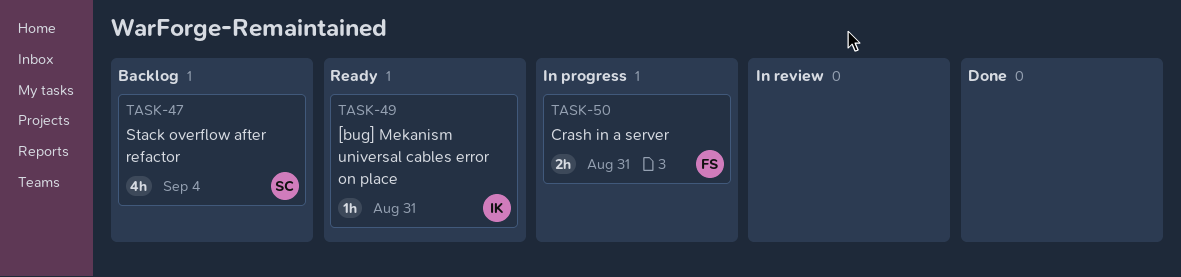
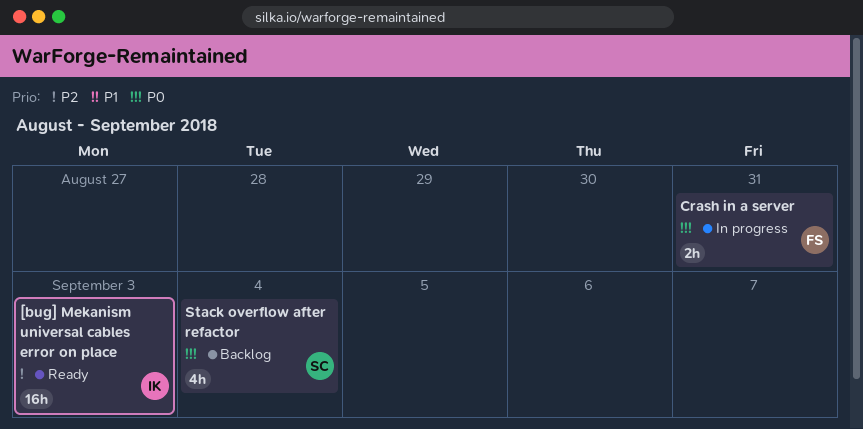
[bug] Mekanism universal cables error on place, estimate: 1h -> 16h
[bug] Mekanism universal cables error on place, due: Aug 31 -> Sep 3

